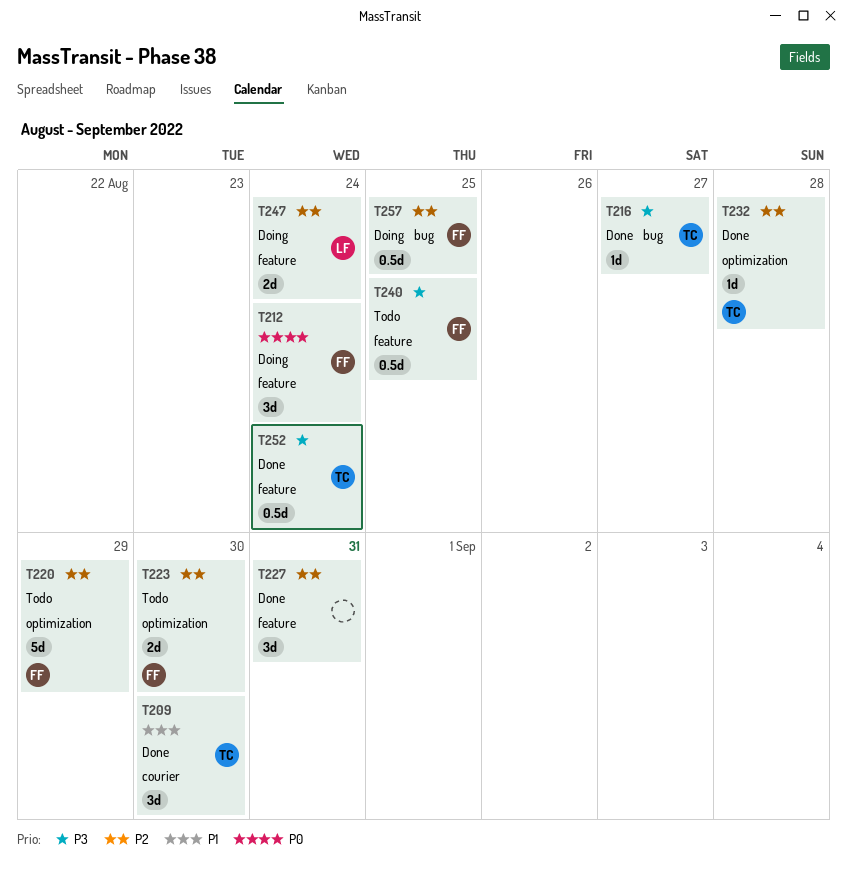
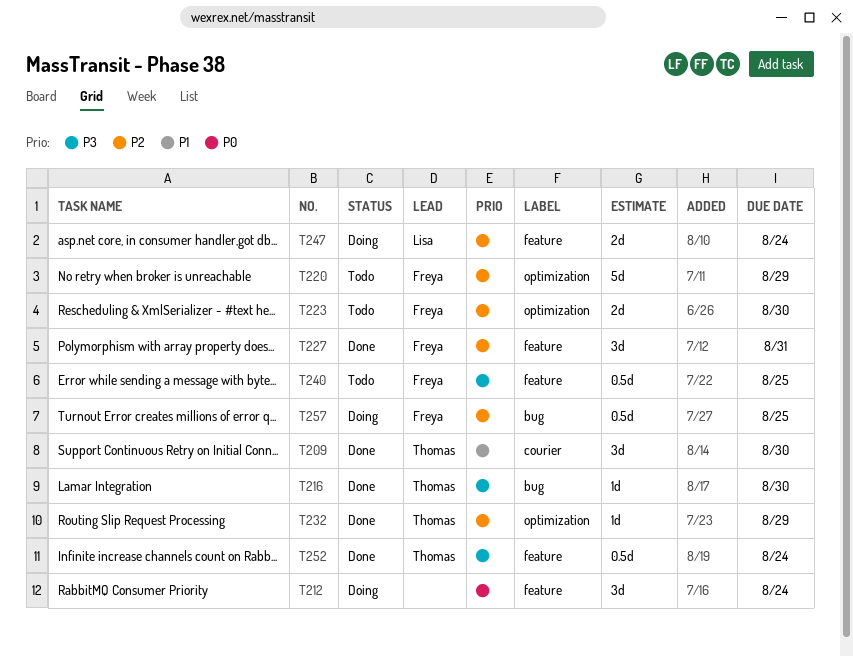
T212, owner: Freya -> none
T216, due: Aug 27 -> Aug 30
T227, owner: none -> Freya
T232, due: Aug 28 -> Aug 29

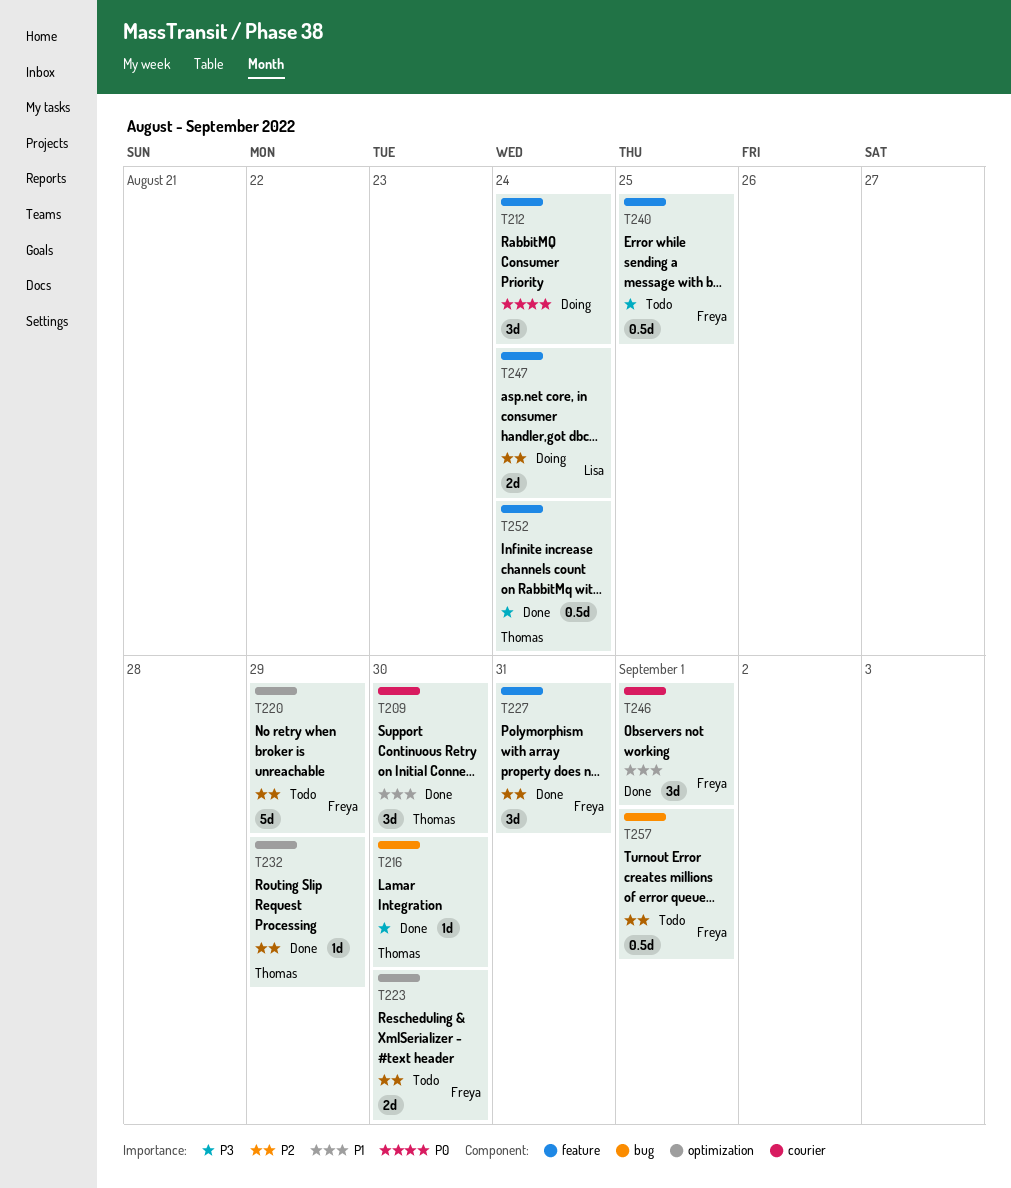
T246: none -> present
T257, status: Doing -> Todo
T257, due: Aug 25 -> Sep 1

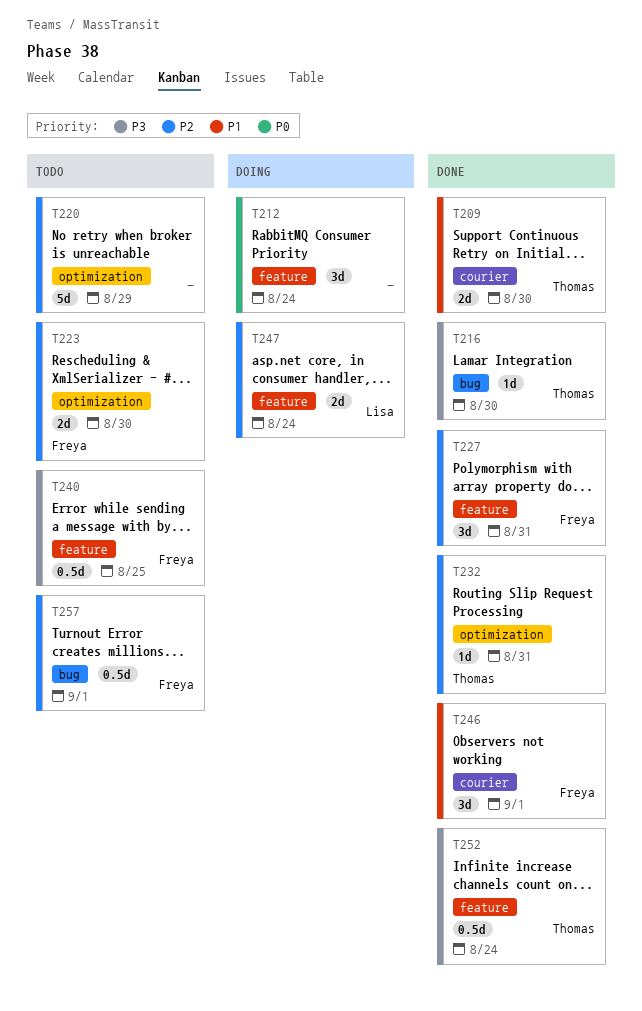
T209, estimate: 3d -> 2d
T220, owner: Freya -> none
T232, due: Aug 29 -> Aug 31

